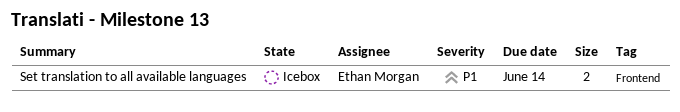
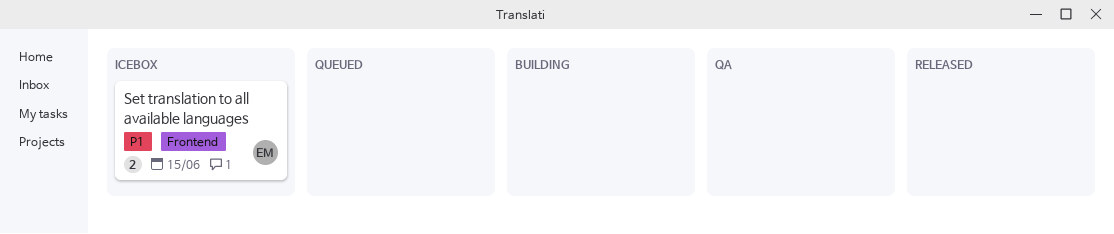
Set translation to all available languages, due: Jun 14 -> Jun 15

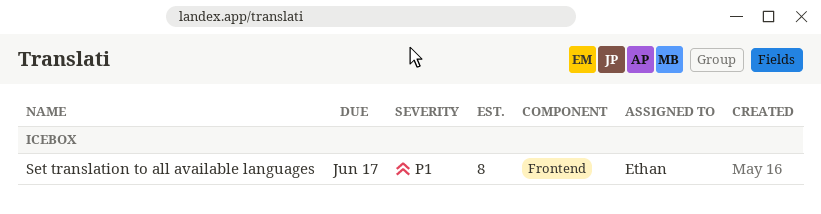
Set translation to all available languages, estimate: 2 -> 8
Set translation to all available languages, due: Jun 15 -> Jun 17

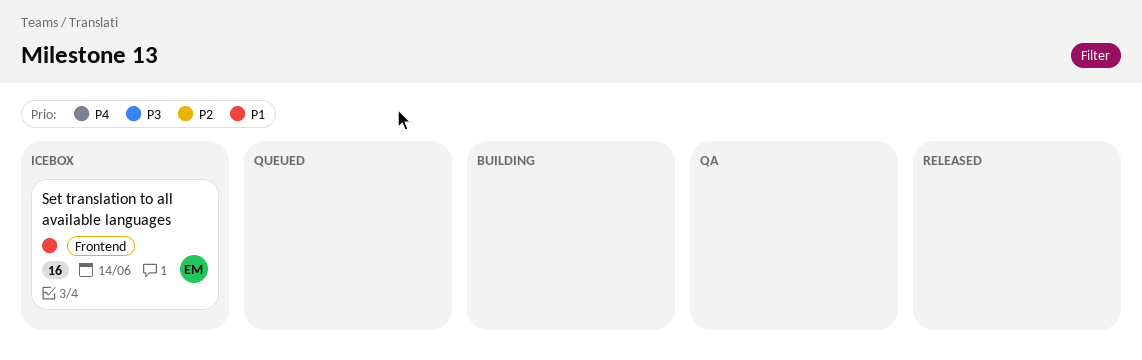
Set translation to all available languages, estimate: 8 -> 16
Set translation to all available languages, due: Jun 17 -> Jun 14

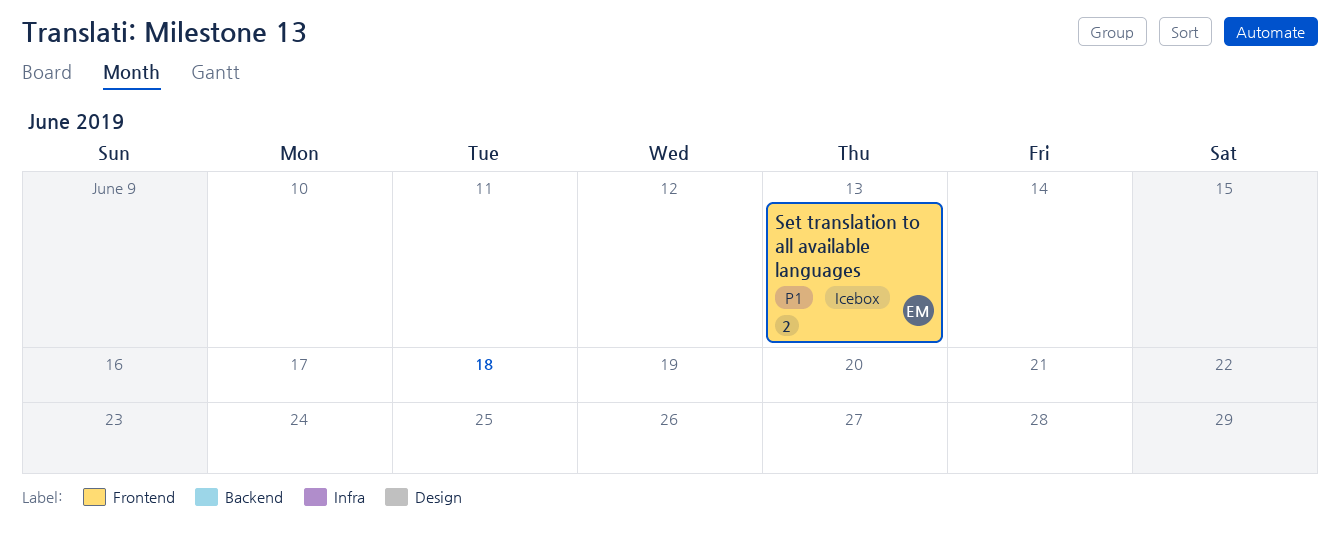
Set translation to all available languages, estimate: 16 -> 2
Set translation to all available languages, due: Jun 14 -> Jun 13

